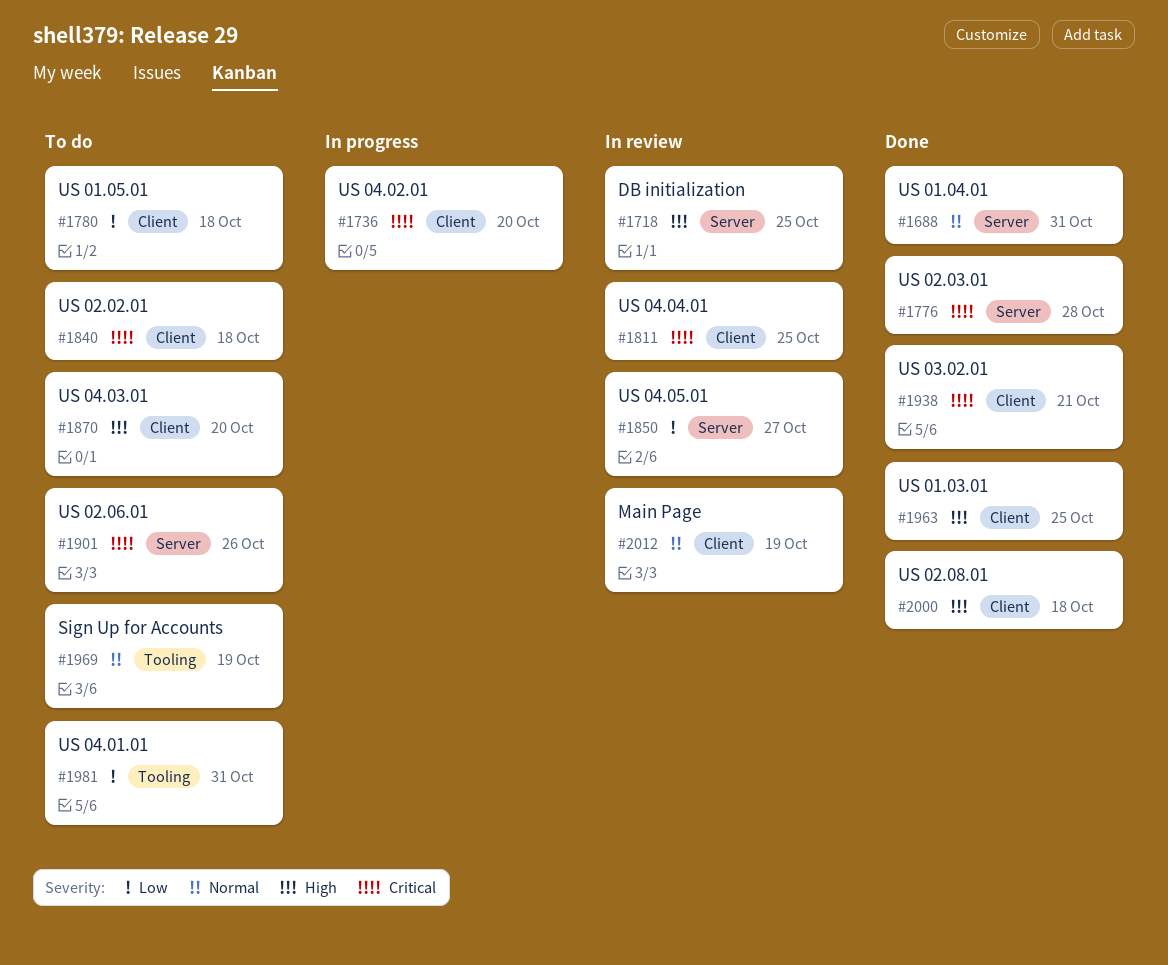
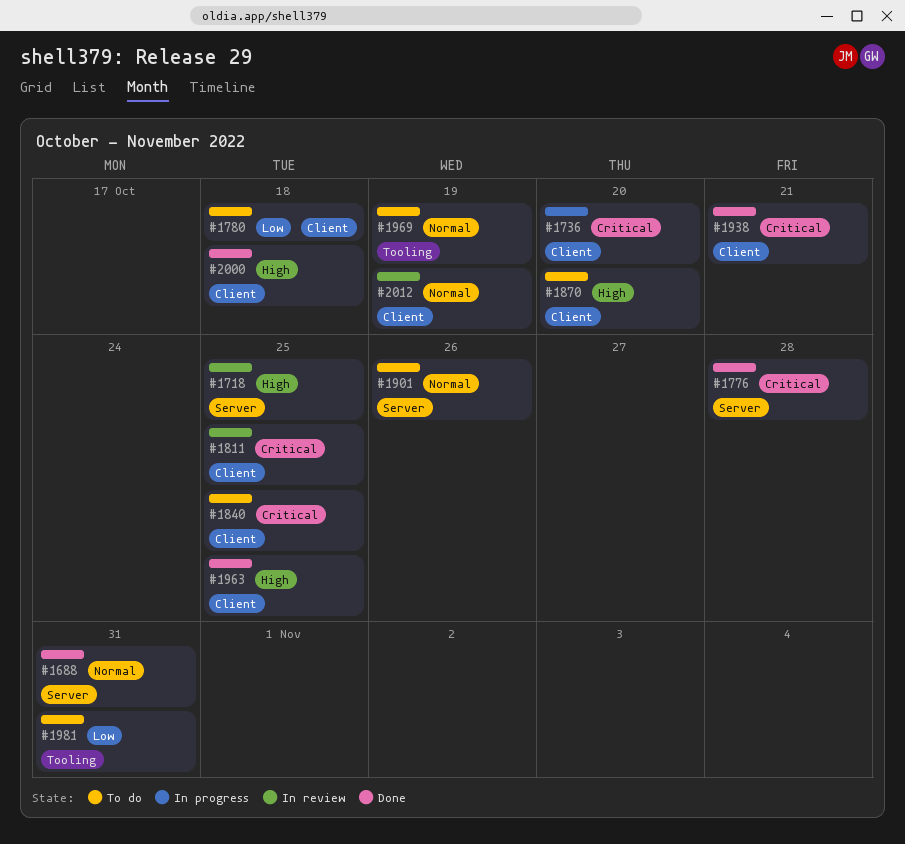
#1840, due: Oct 18 -> Oct 25
#1850: present -> none
#1901, priority: Critical -> Normal

